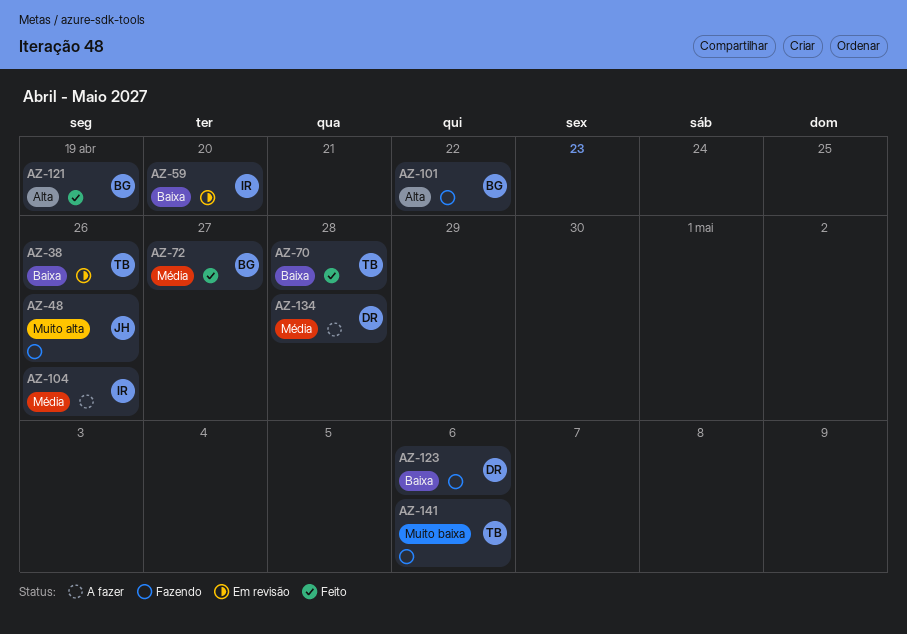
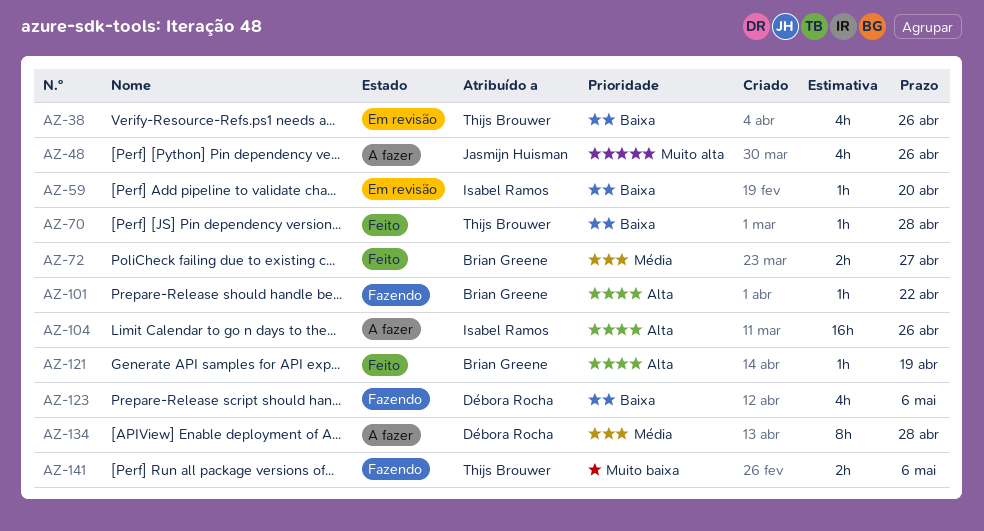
AZ-48, status: Fazendo -> A fazer
AZ-104, priority: Média -> Alta

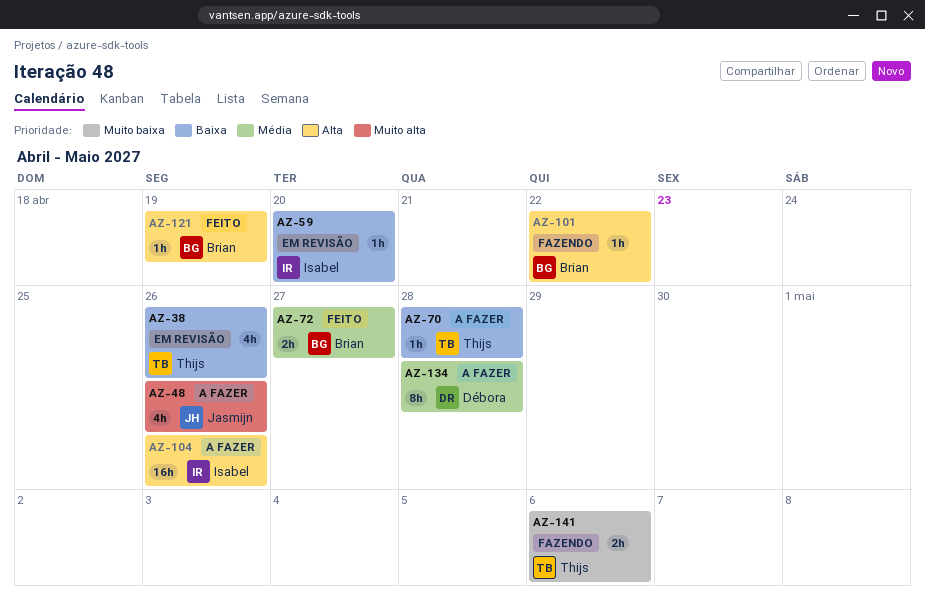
AZ-70, status: Feito -> A fazer
AZ-123: present -> none

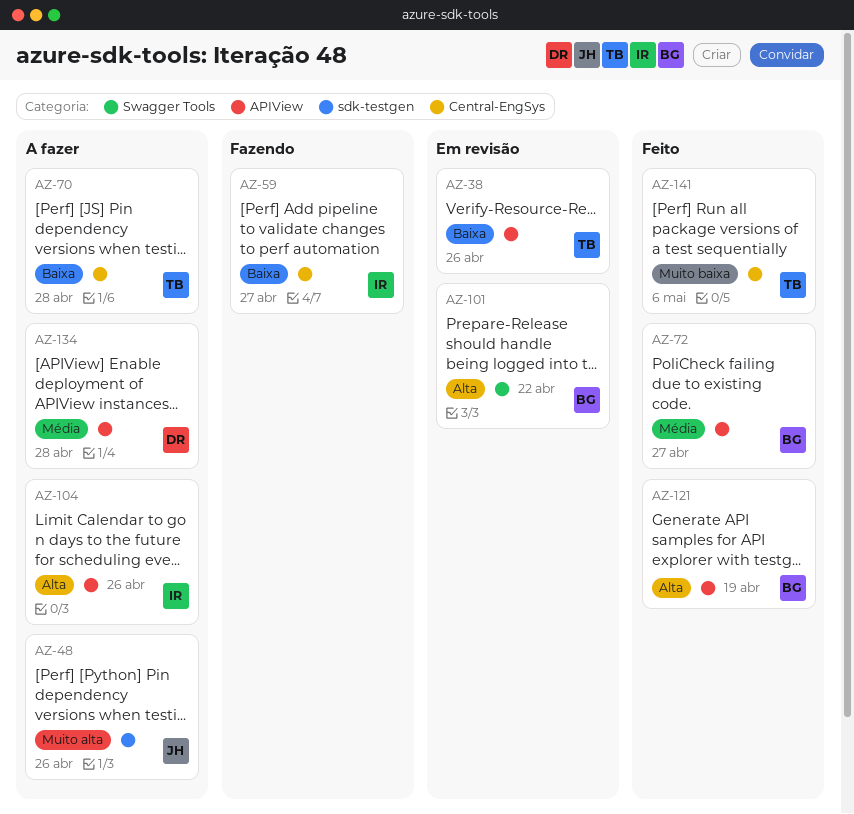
AZ-59, status: Em revisão -> Fazendo
AZ-59, due: Apr 20 -> Apr 27
AZ-101, status: Fazendo -> Em revisão
AZ-141, status: Fazendo -> Feito

